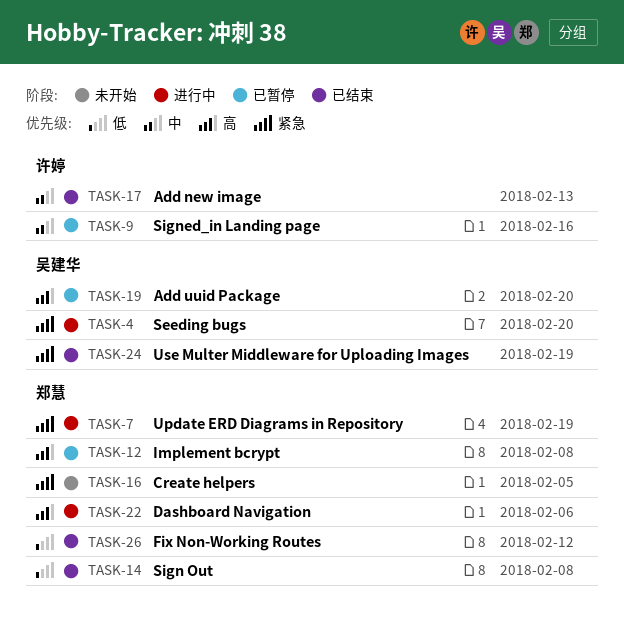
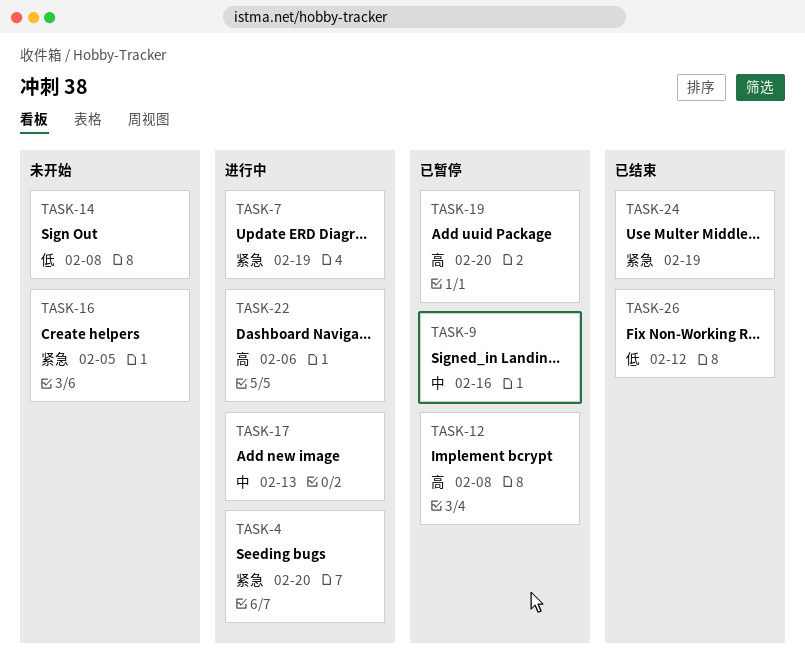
TASK-14, status: 已结束 -> 未开始
TASK-17, status: 已结束 -> 进行中

